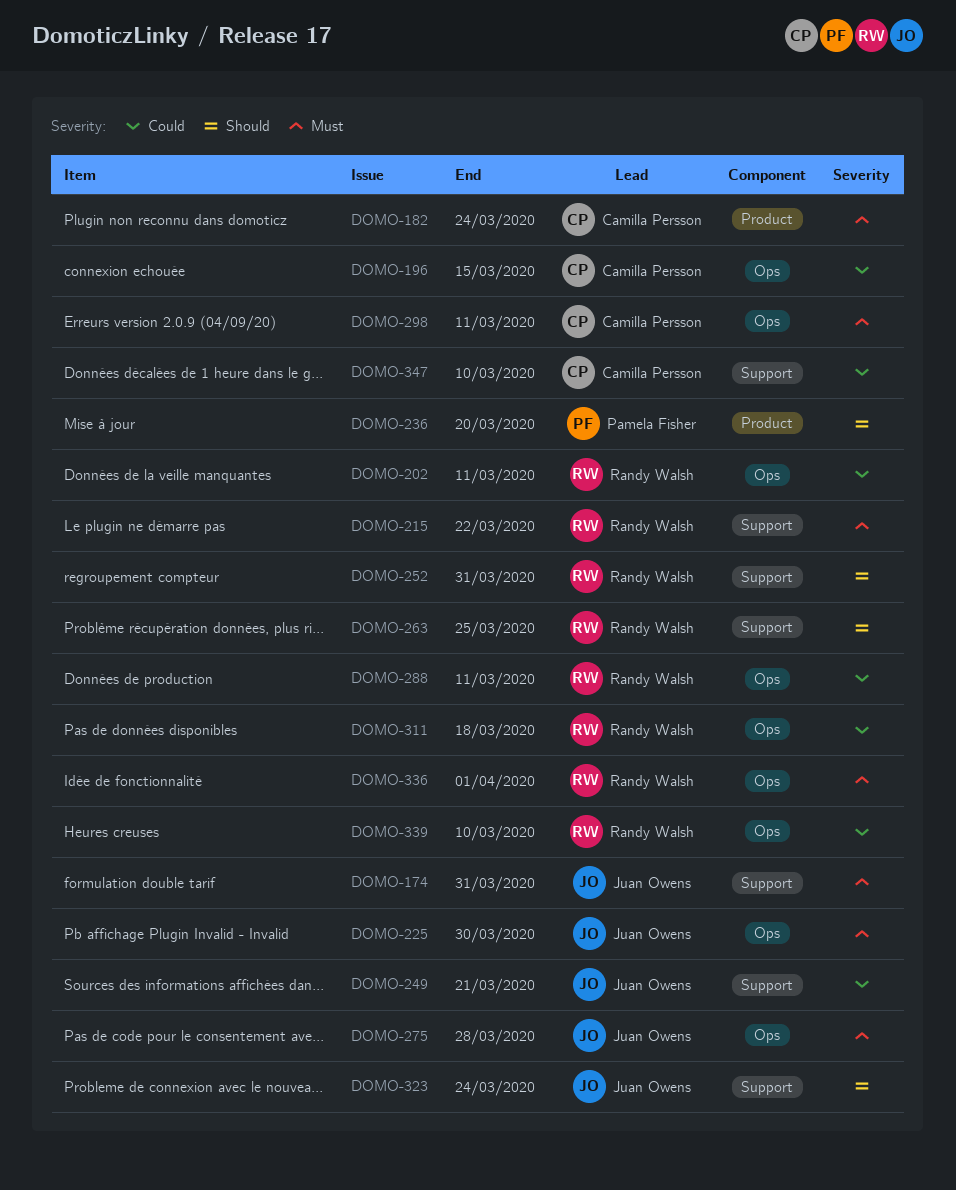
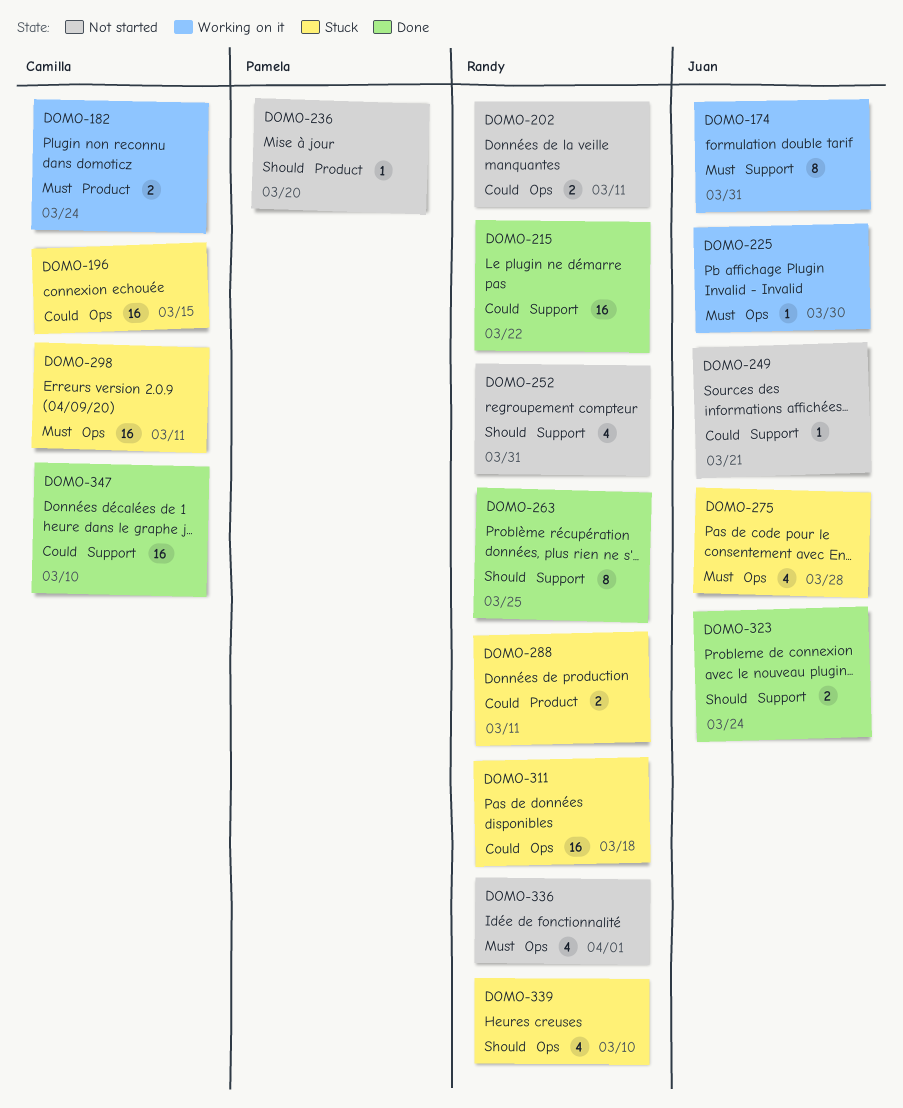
DOMO-215, priority: Must -> Could
DOMO-288, label: Ops -> Product
DOMO-339, priority: Could -> Should

